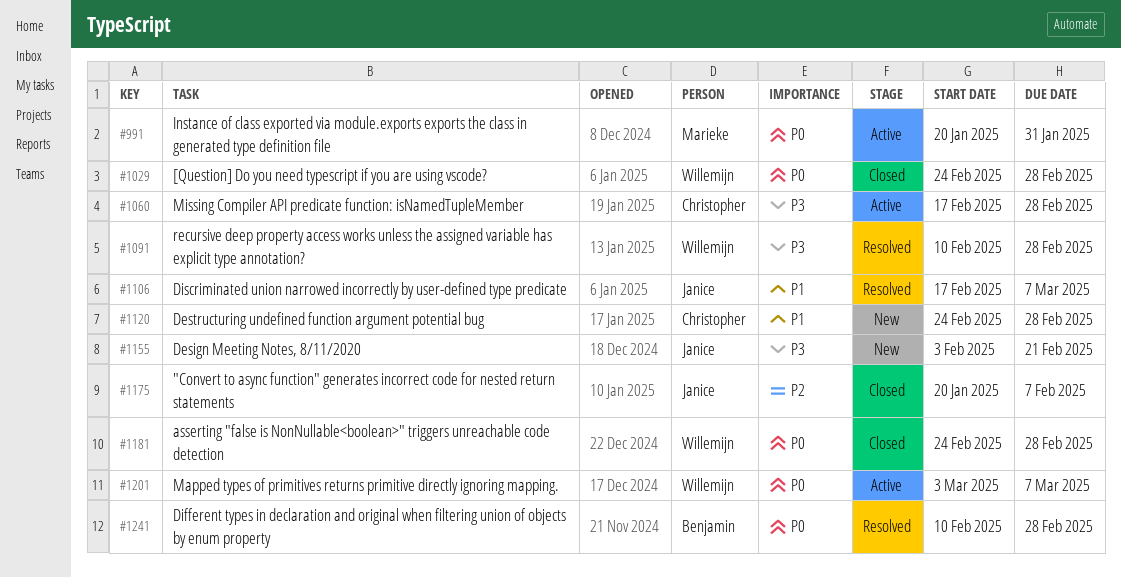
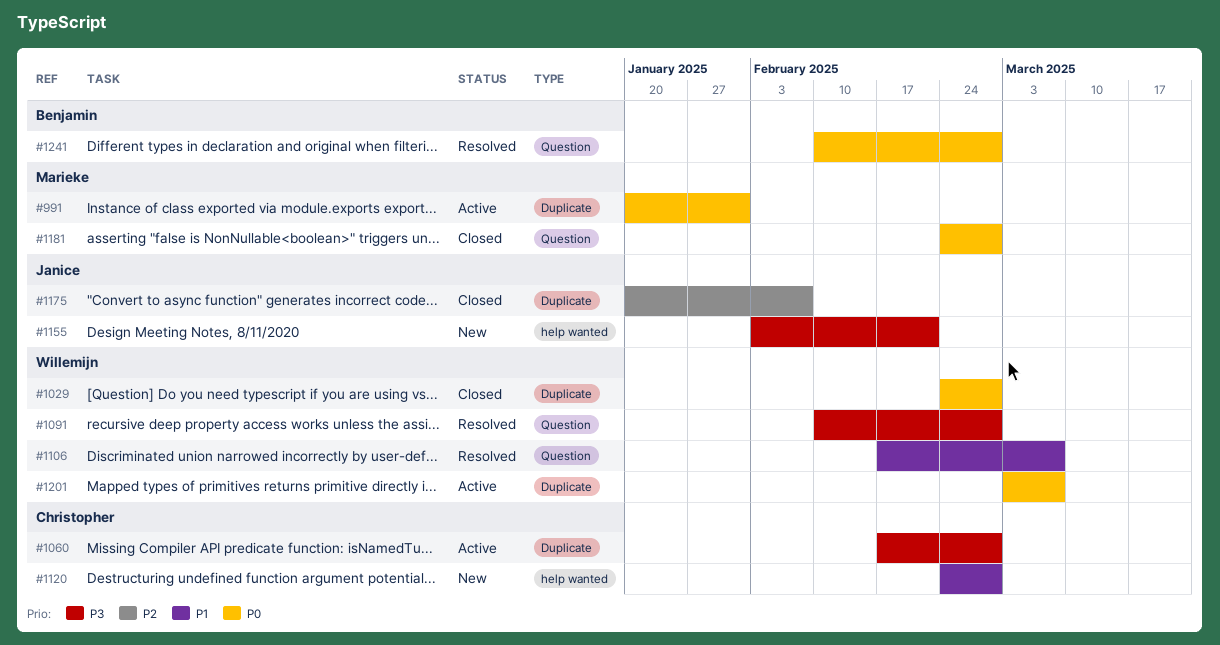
#1106, owner: Janice -> Willemijn
#1181, owner: Willemijn -> Marieke

